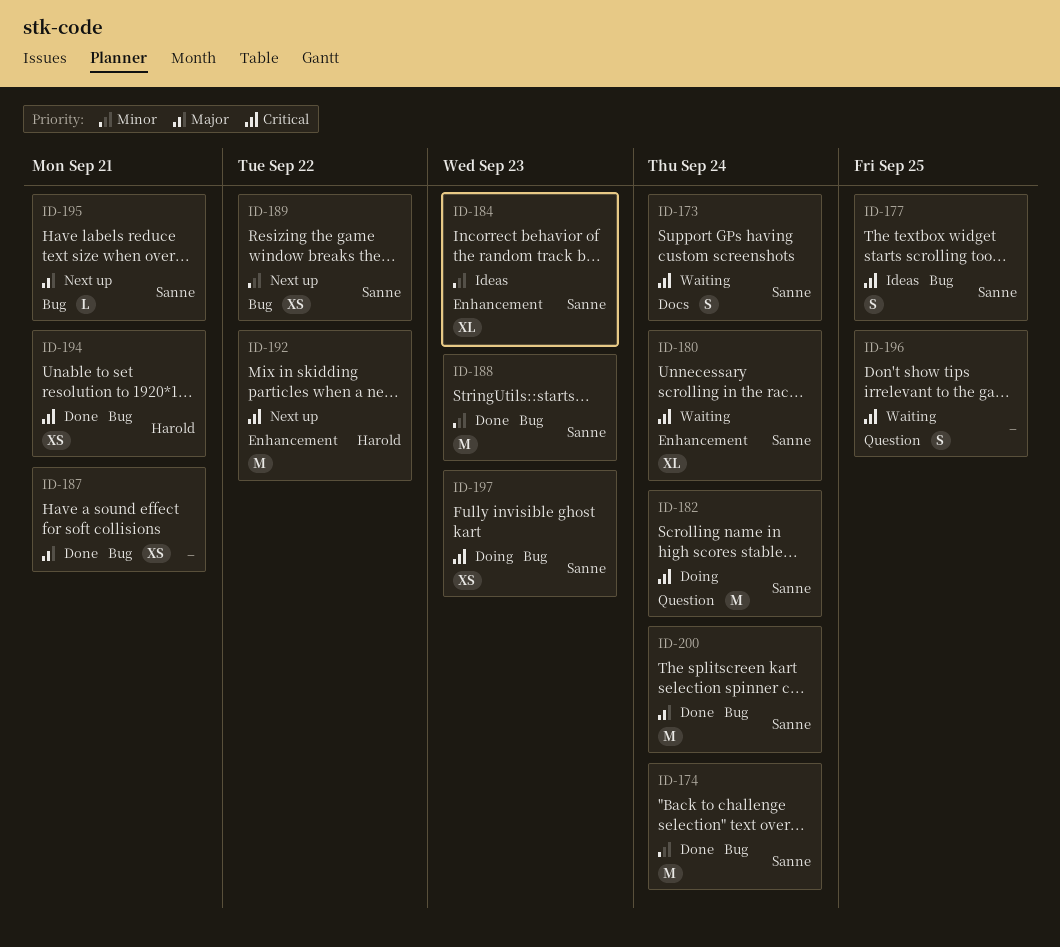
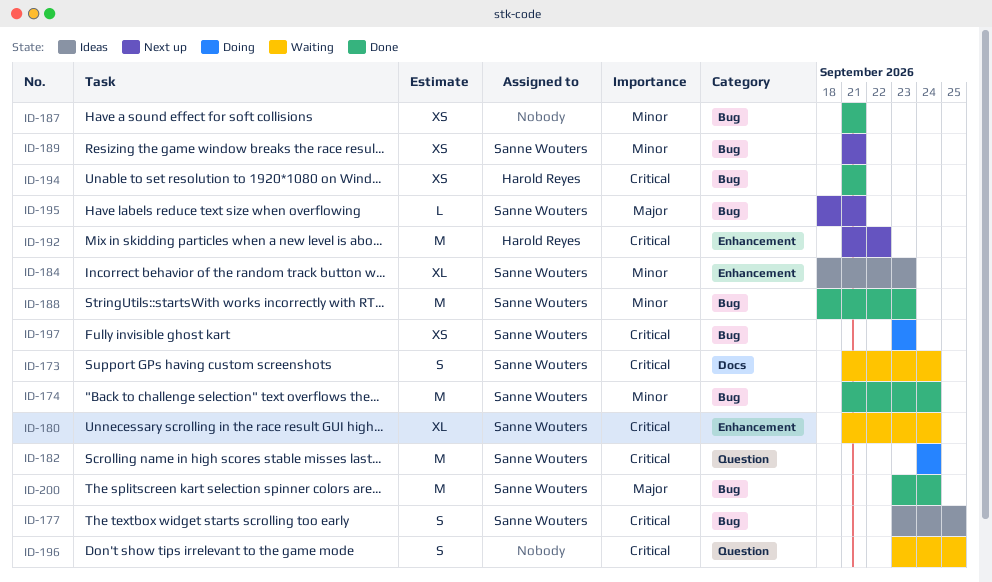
ID-187, priority: Major -> Minor
ID-189, due: Sep 22 -> Sep 21

